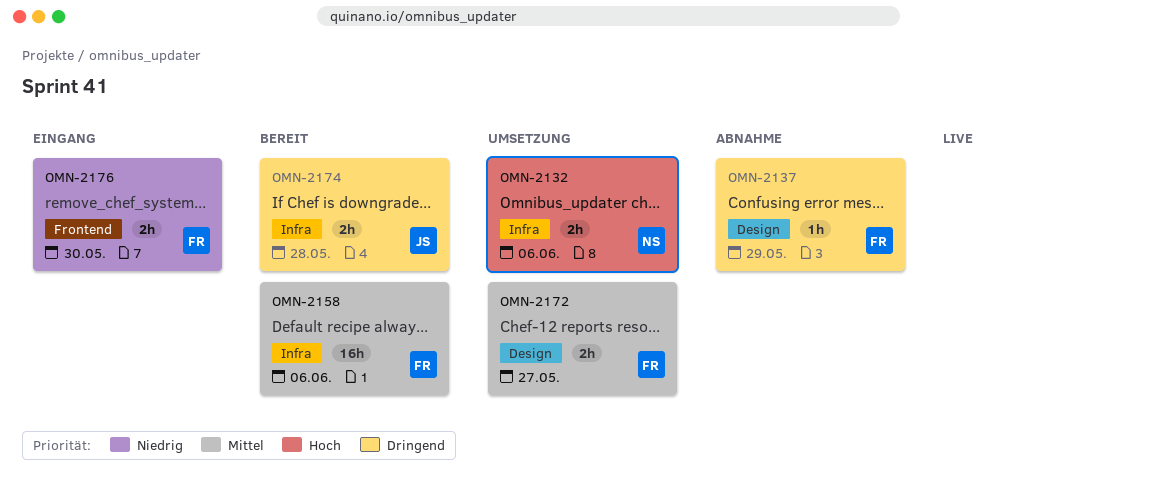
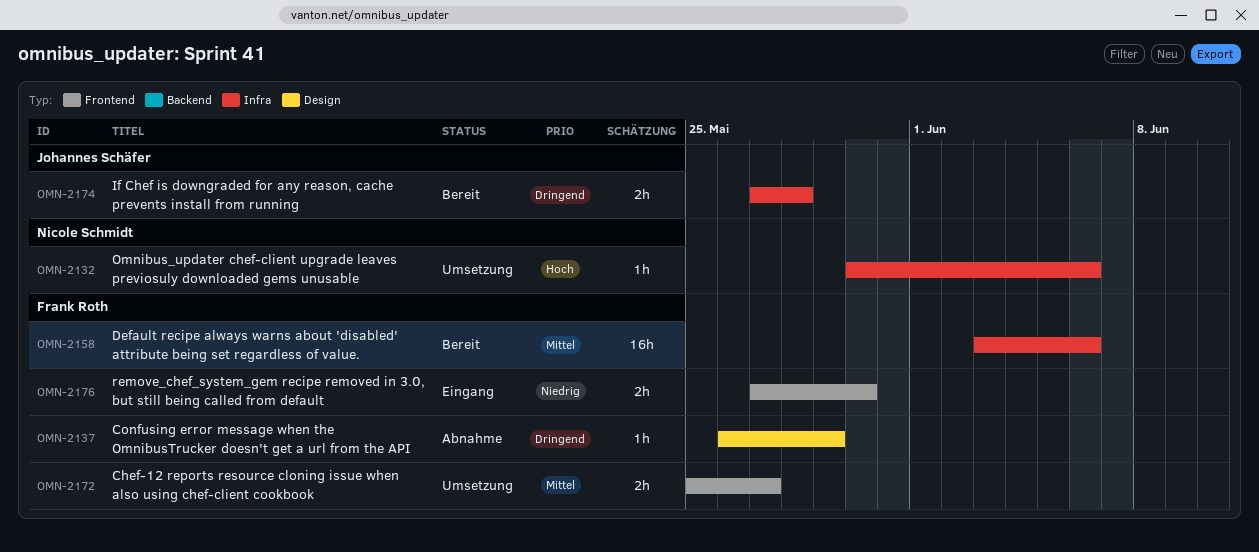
OMN-2132, estimate: 2h -> 1h
OMN-2172, label: Design -> Frontend

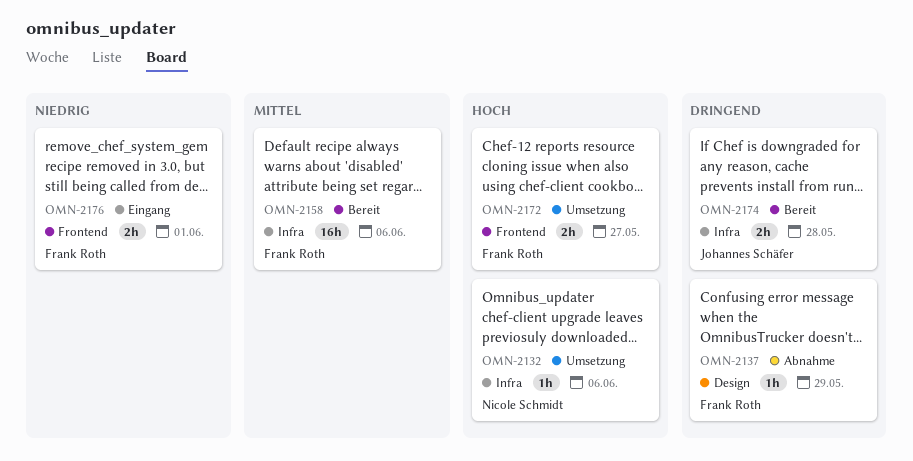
OMN-2172, priority: Mittel -> Hoch
OMN-2176, due: May 30 -> Jun 1

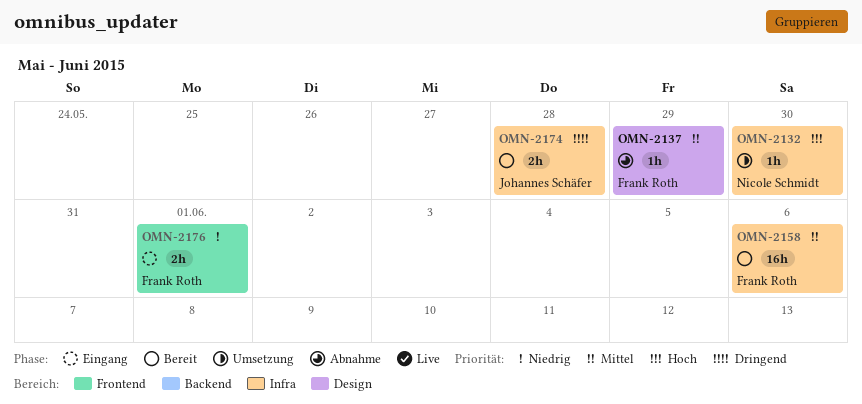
OMN-2132, due: Jun 6 -> May 30
OMN-2137, priority: Dringend -> Mittel
OMN-2172: present -> none

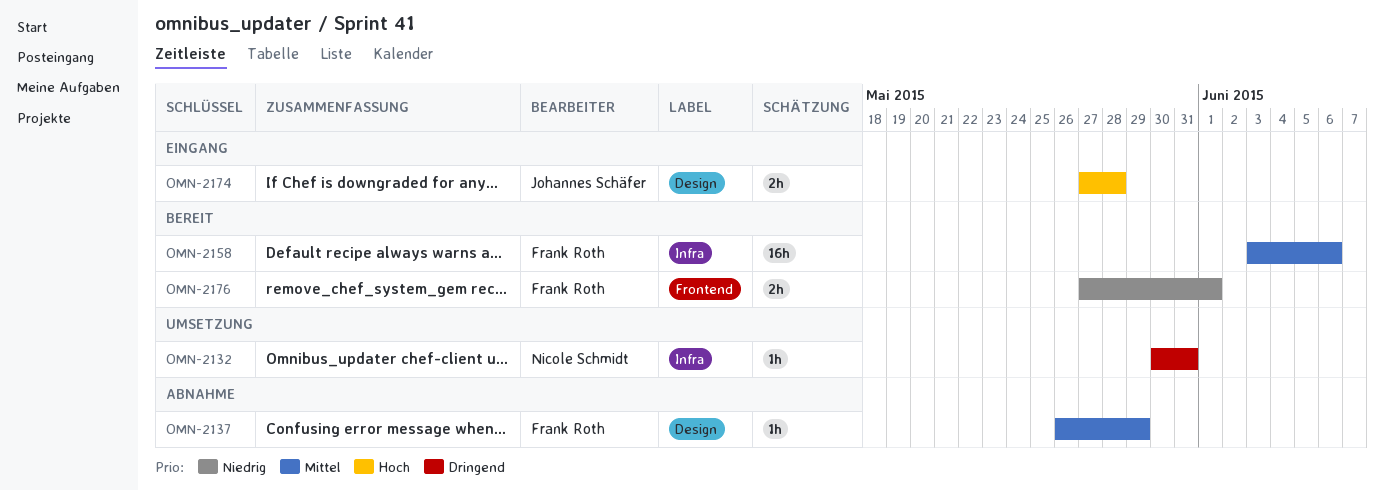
OMN-2132, priority: Hoch -> Dringend
OMN-2132, due: May 30 -> May 31
OMN-2174, status: Bereit -> Eingang
OMN-2174, priority: Dringend -> Hoch
OMN-2174, label: Infra -> Design
OMN-2176, status: Eingang -> Bereit

